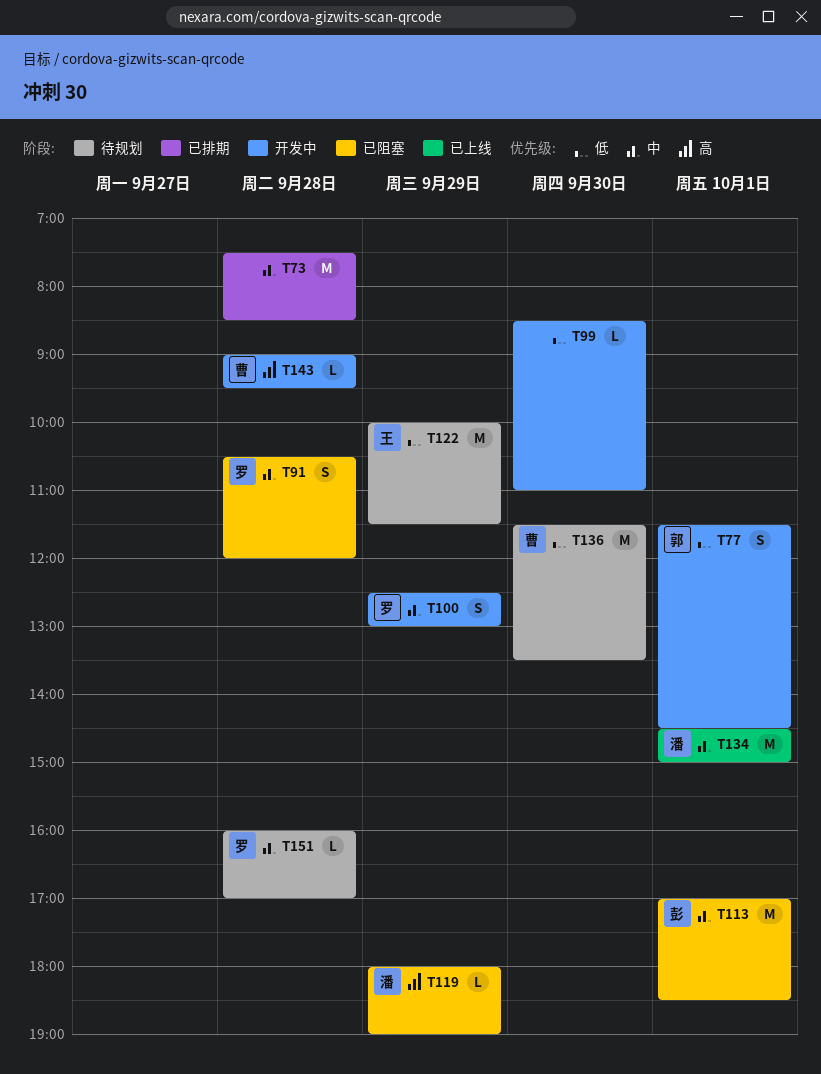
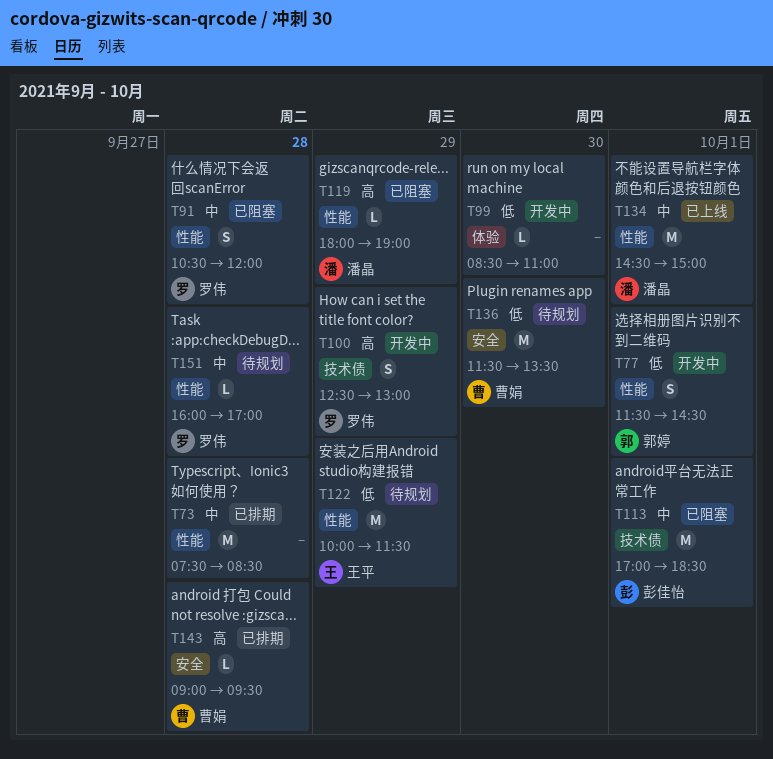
T100, priority: 中 -> 高
T143, status: 开发中 -> 已排期

